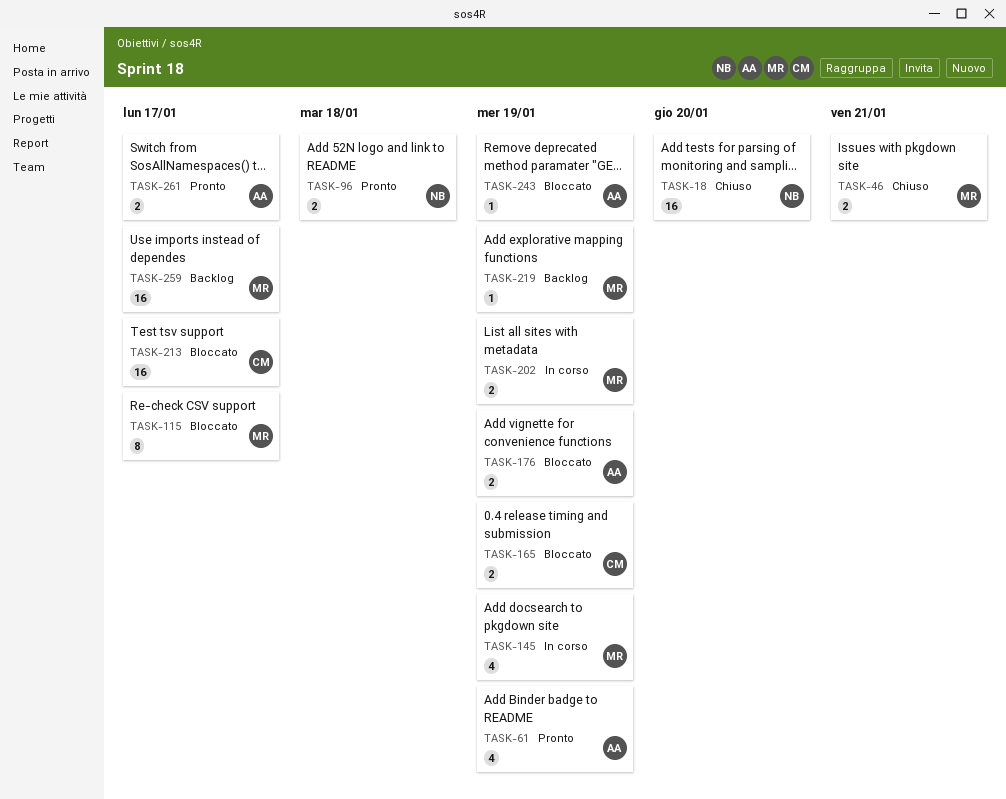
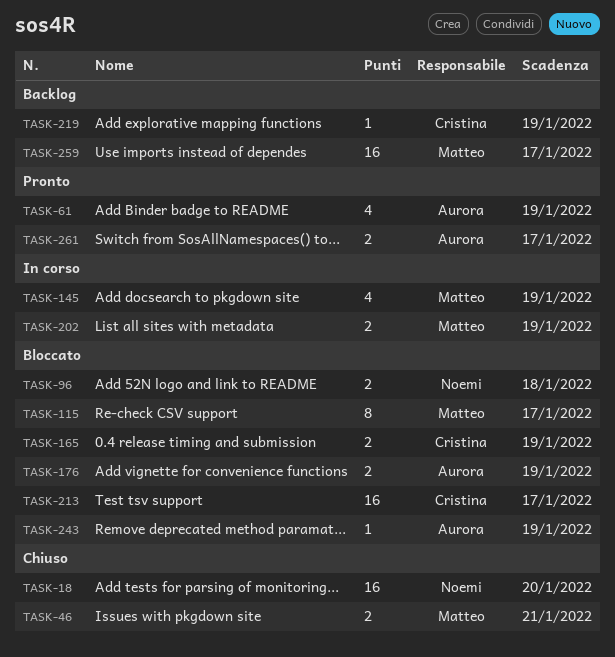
TASK-96, status: Pronto -> Bloccato
TASK-219, owner: Matteo -> Cristina

